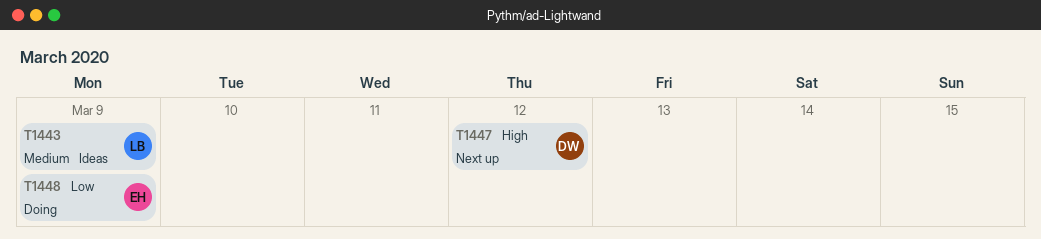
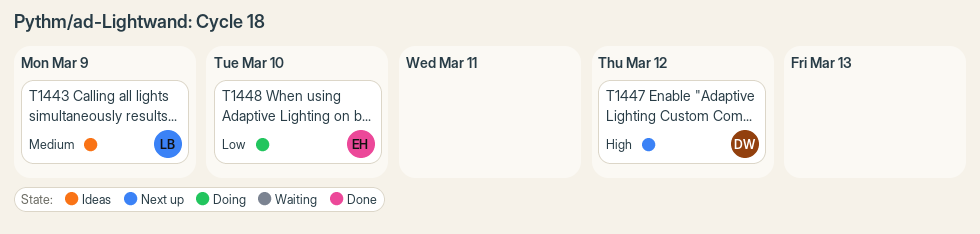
T1448, due: Mar 9 -> Mar 10

